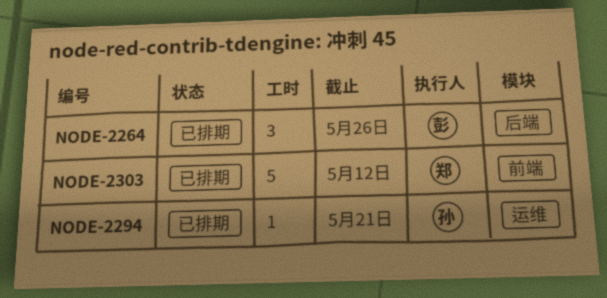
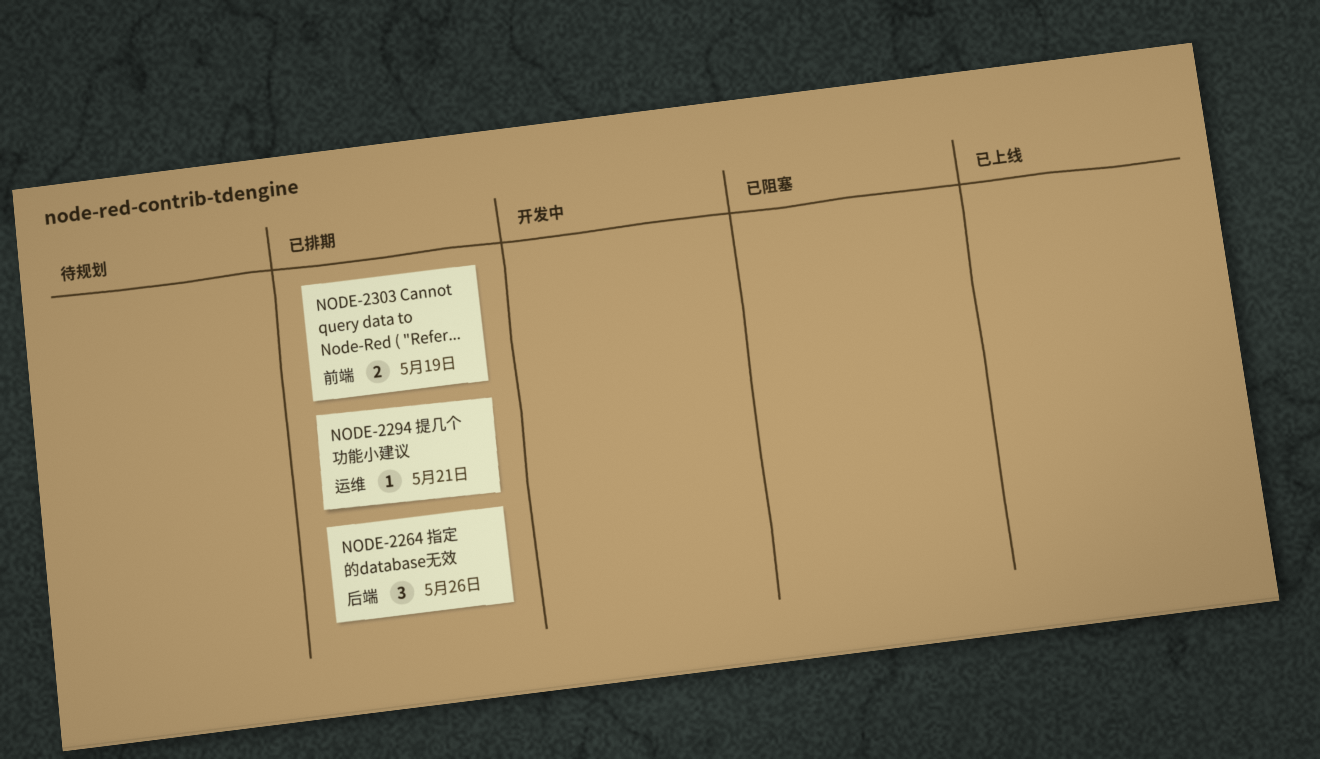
NODE-2303, estimate: 5 -> 2
NODE-2303, due: May 12 -> May 19

